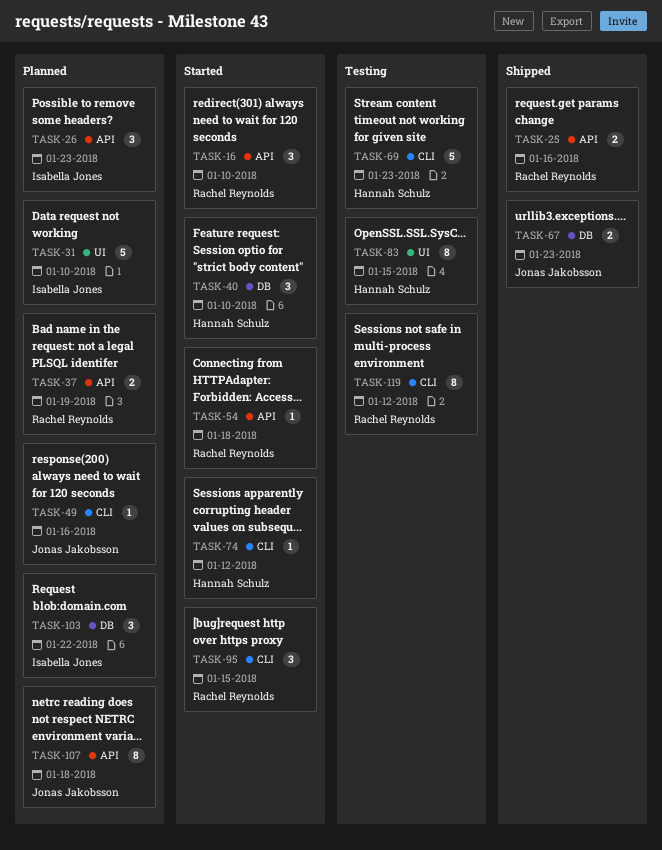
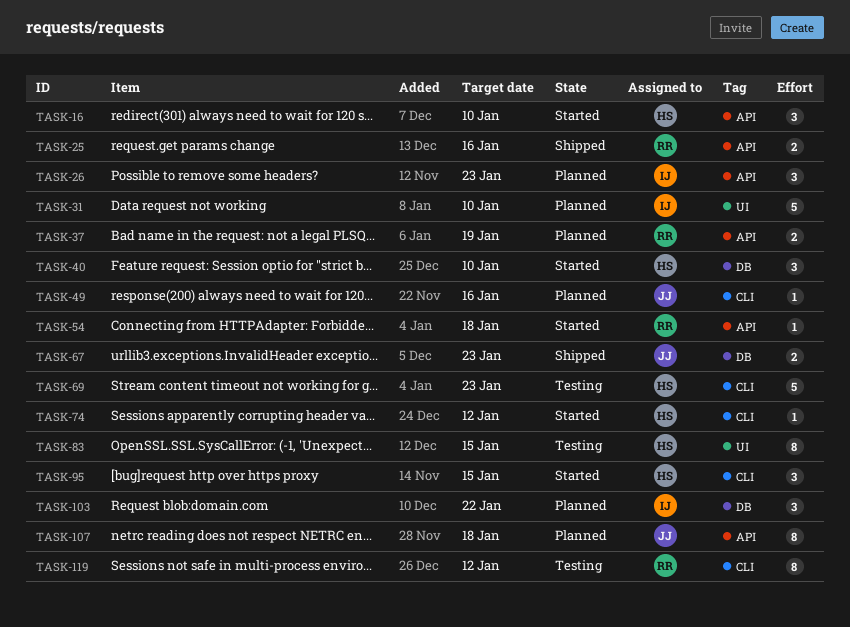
TASK-16, owner: Rachel Reynolds -> Hannah Schulz
TASK-95, owner: Rachel Reynolds -> Hannah Schulz

